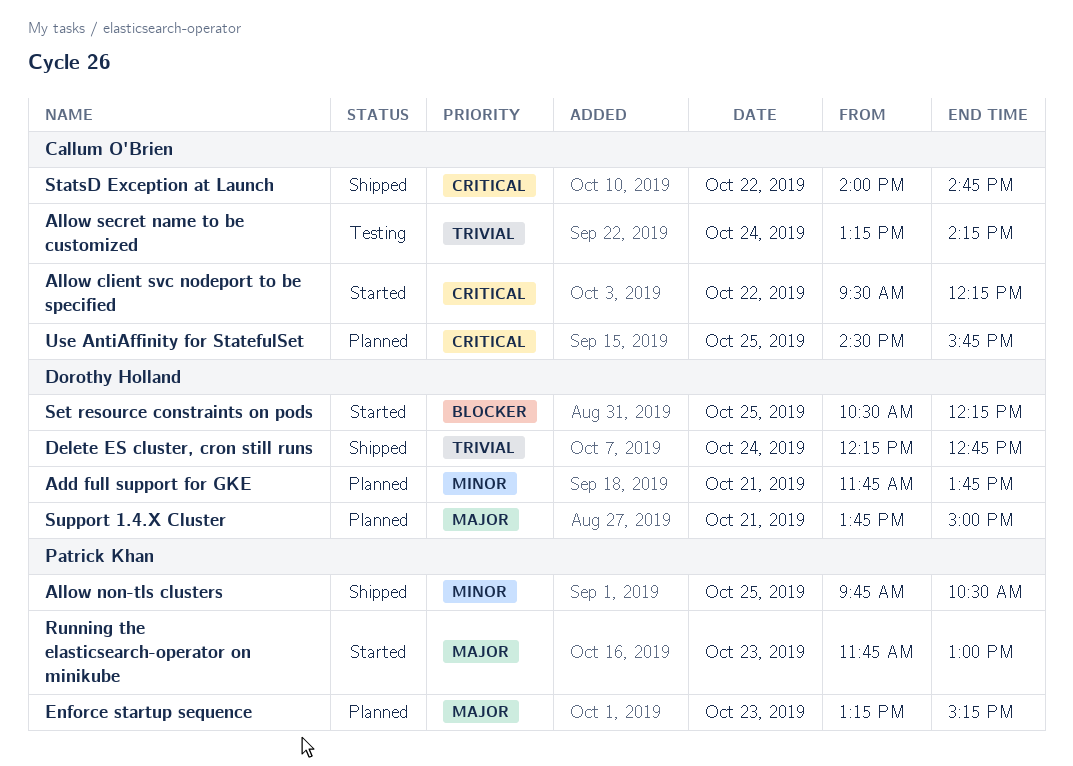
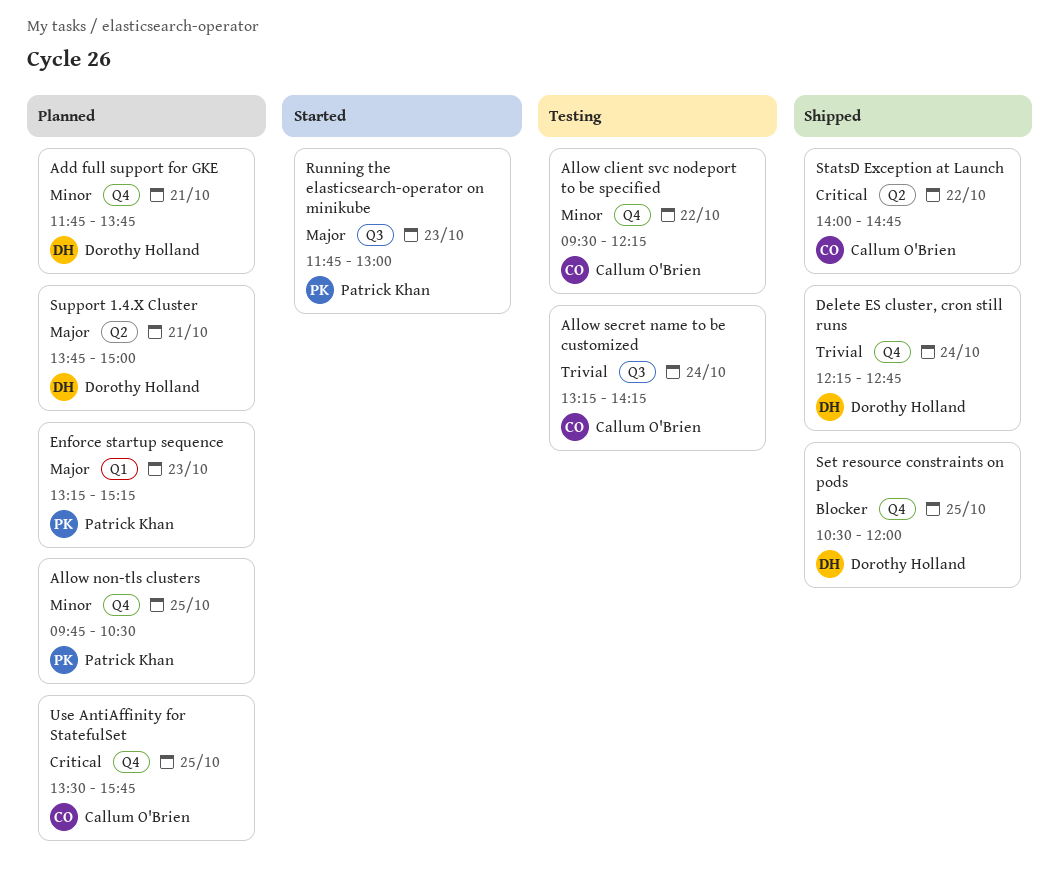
Allow client svc nodeport to be specified, status: Started -> Testing
Allow client svc nodeport to be specified, priority: Critical -> Minor
Allow non-tls clusters, status: Shipped -> Planned
Set resource constraints on pods, status: Started -> Shipped
Set resource constraints on pods, ends: 12:15 -> 12:00
Use AntiAffinity for StatefulSet, begins: 14:30 -> 13:30

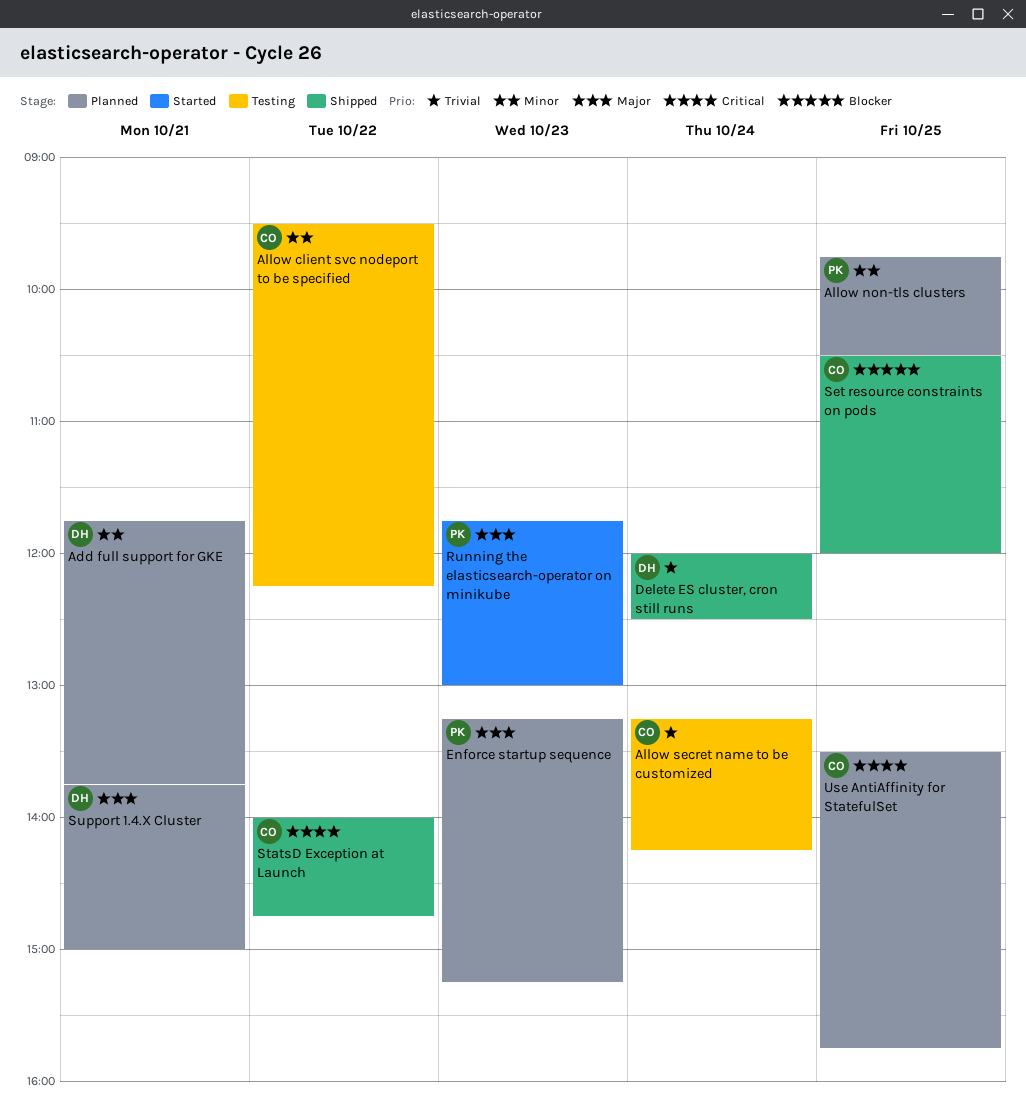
Delete ES cluster, cron still runs, begins: 12:15 -> 12:00
Delete ES cluster, cron still runs, ends: 12:45 -> 12:30
Set resource constraints on pods, owner: Dorothy Holland -> Callum O'Brien

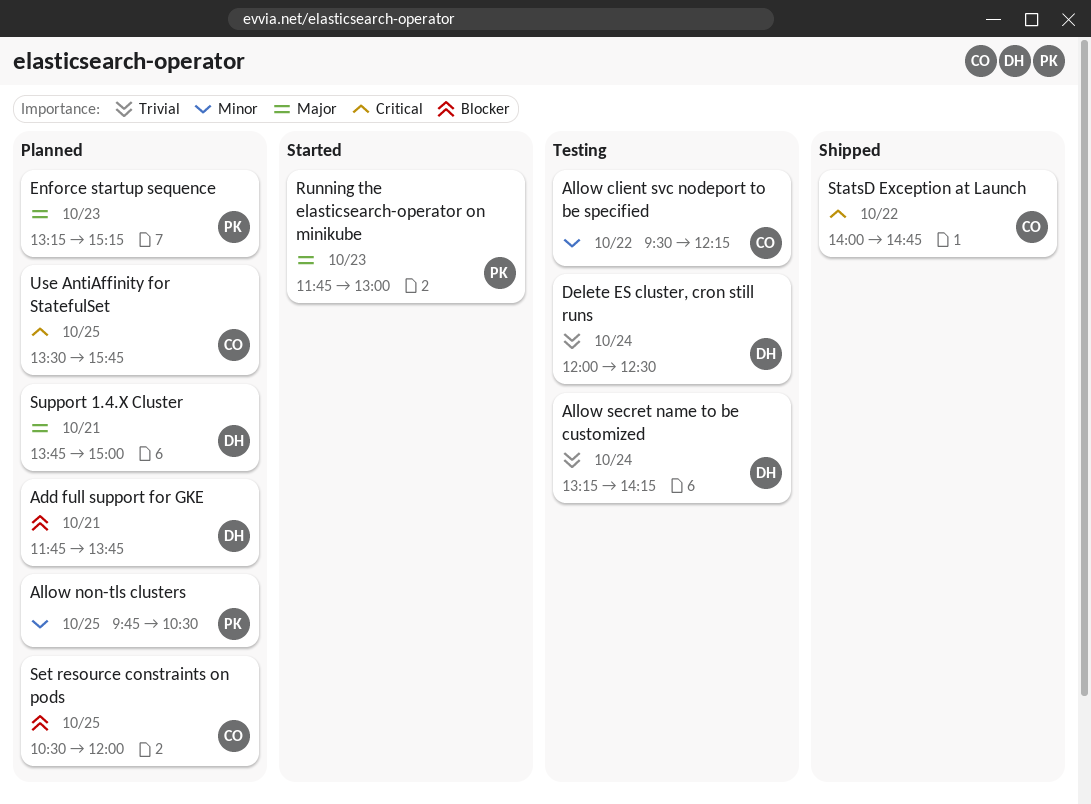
Add full support for GKE, priority: Minor -> Blocker
Allow secret name to be customized, owner: CO -> DH
Delete ES cluster, cron still runs, status: Shipped -> Testing
Set resource constraints on pods, status: Shipped -> Planned

